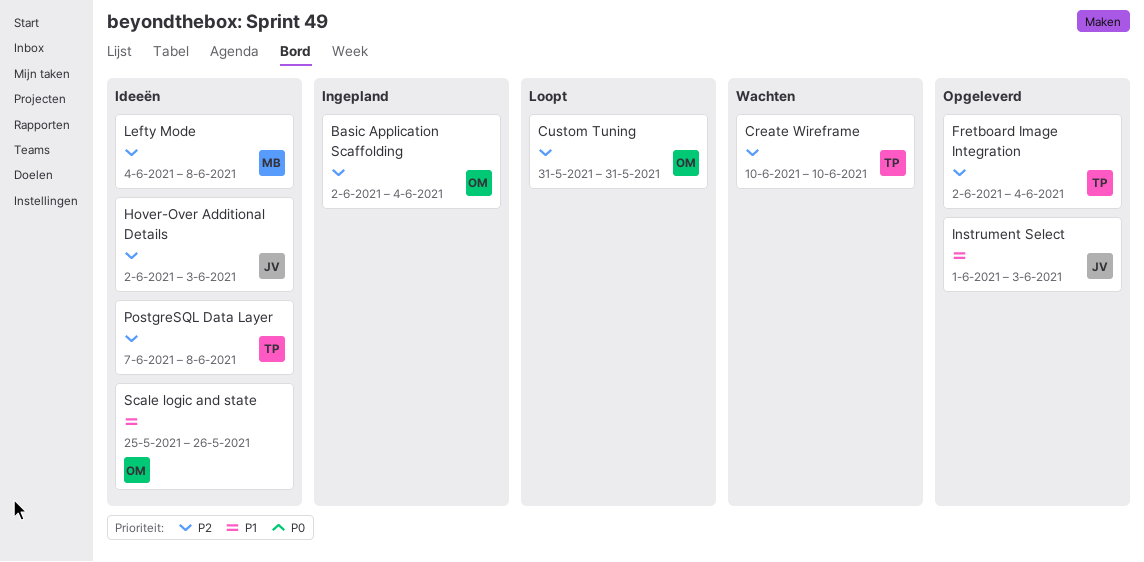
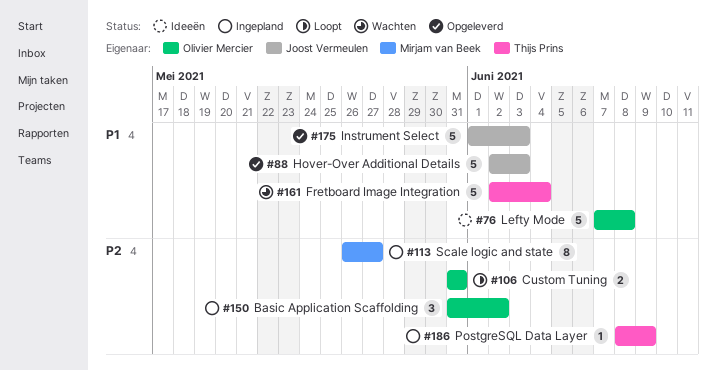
Basic Application Scaffolding, start: Jun 2 -> May 31
Basic Application Scaffolding, due: Jun 4 -> Jun 2
Create Wireframe: present -> none
Fretboard Image Integration, status: Opgeleverd -> Wachten
Fretboard Image Integration, priority: P2 -> P1
Hover-Over Additional Details, status: Ideeën -> Opgeleverd
Hover-Over Additional Details, priority: P2 -> P1
Lefty Mode, owner: Mirjam van Beek -> Olivier Mercier
Lefty Mode, priority: P2 -> P1
Lefty Mode, start: Jun 4 -> Jun 7
PostgreSQL Data Layer, status: Ideeën -> Ingepland
PostgreSQL Data Layer, start: Jun 7 -> Jun 8
PostgreSQL Data Layer, due: Jun 8 -> Jun 9
Scale logic and state, status: Ideeën -> Ingepland
Scale logic and state, owner: Olivier Mercier -> Mirjam van Beek
Scale logic and state, priority: P1 -> P2
Scale logic and state, start: May 25 -> May 26
Scale logic and state, due: May 26 -> May 27

